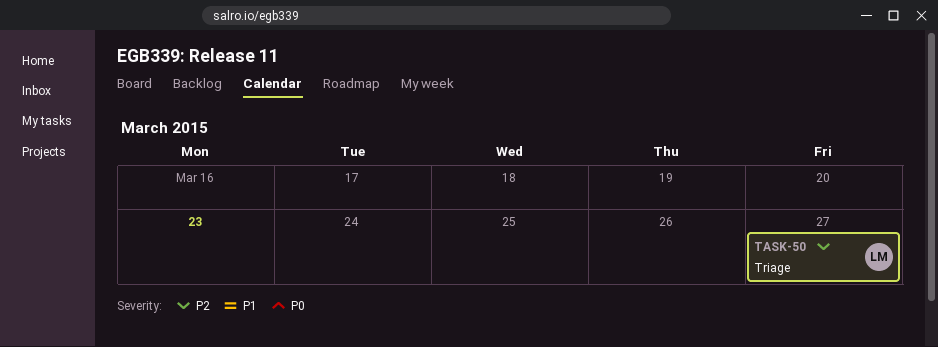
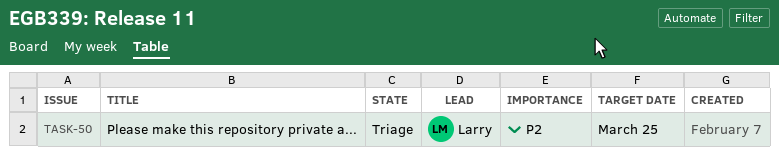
TASK-50, due: Mar 27 -> Mar 25

